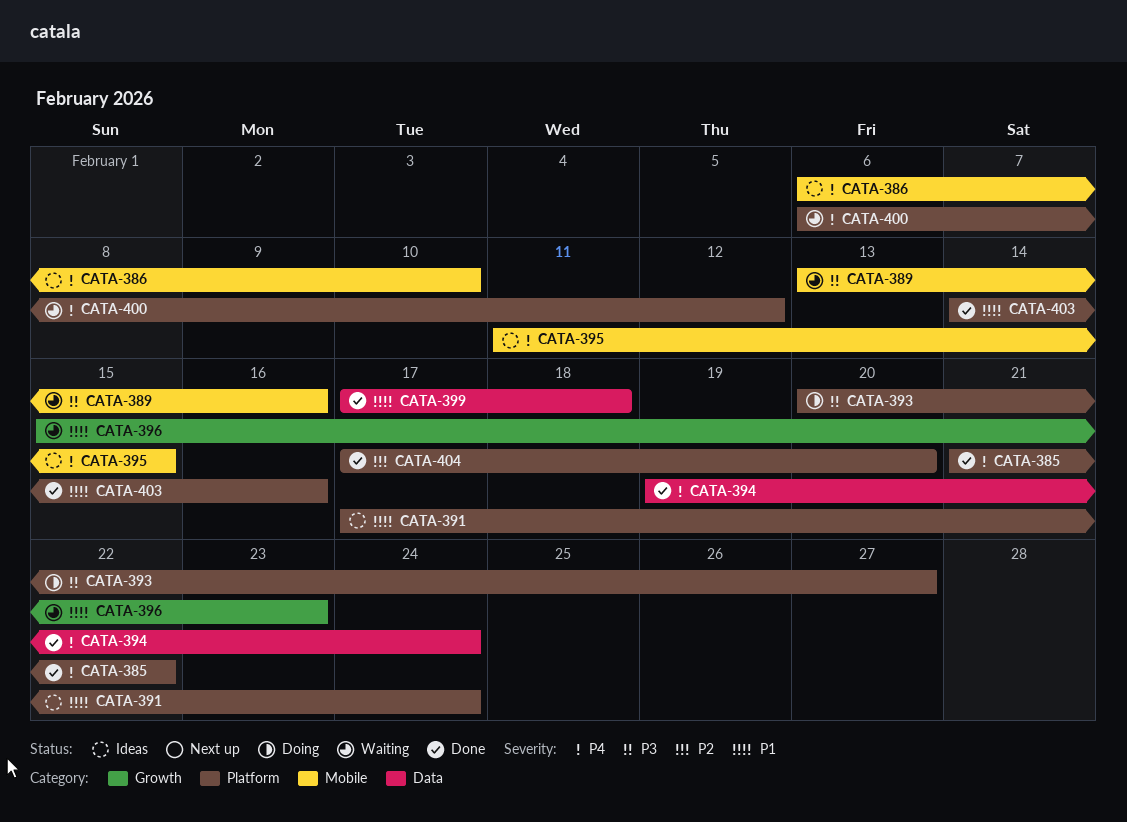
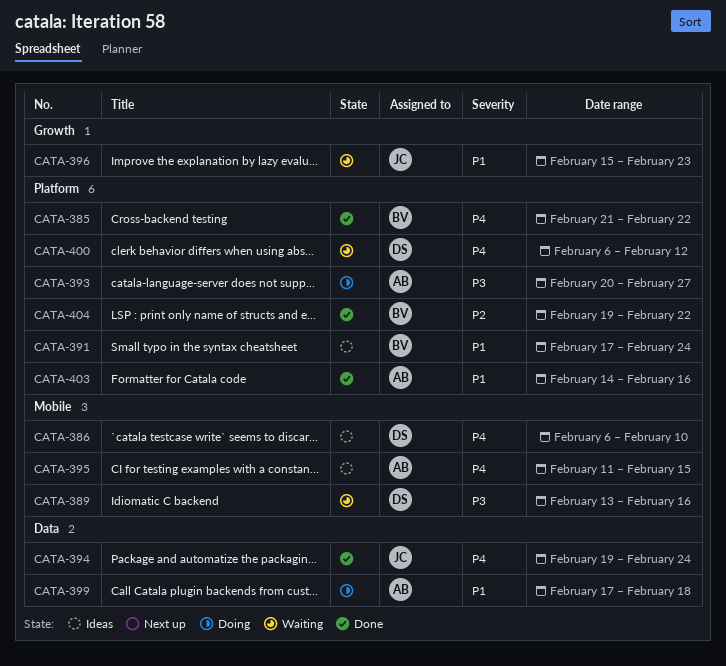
CATA-399, status: Done -> Doing
CATA-404, start: Feb 17 -> Feb 19
CATA-404, due: Feb 20 -> Feb 22

